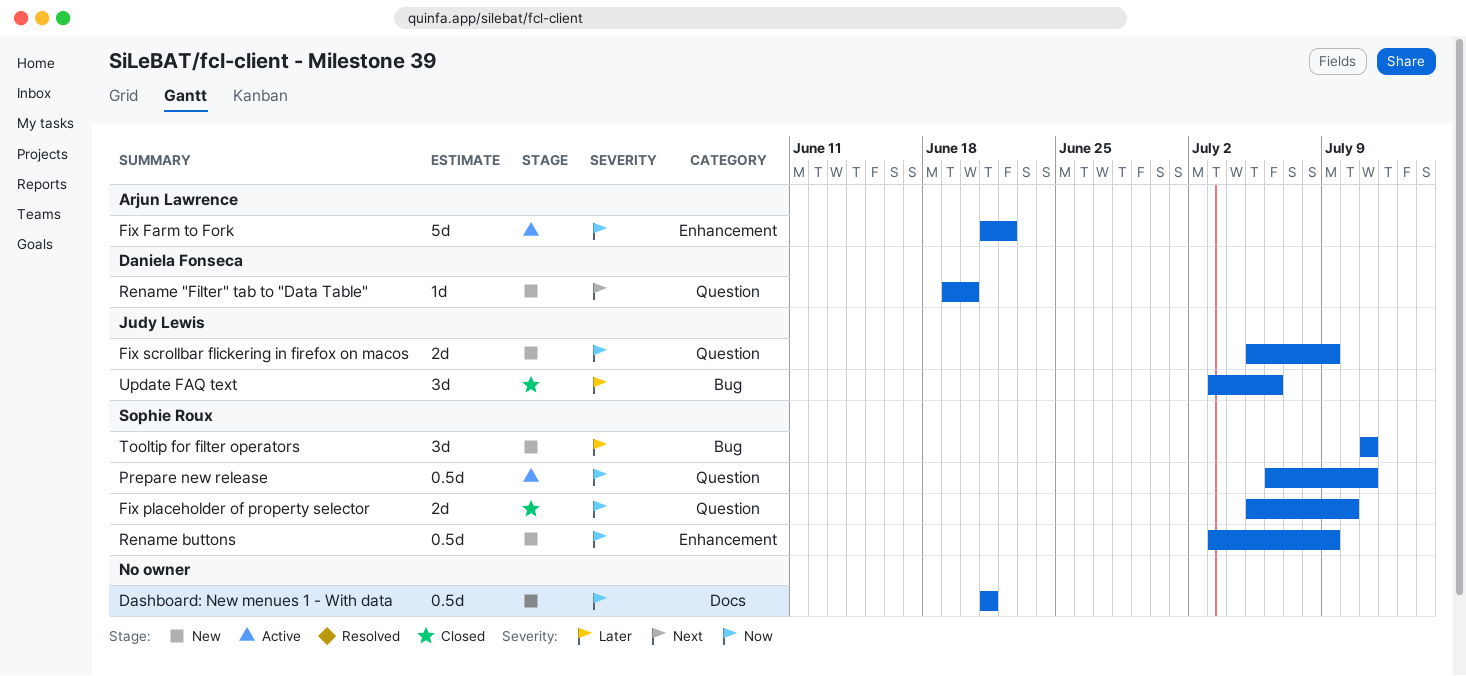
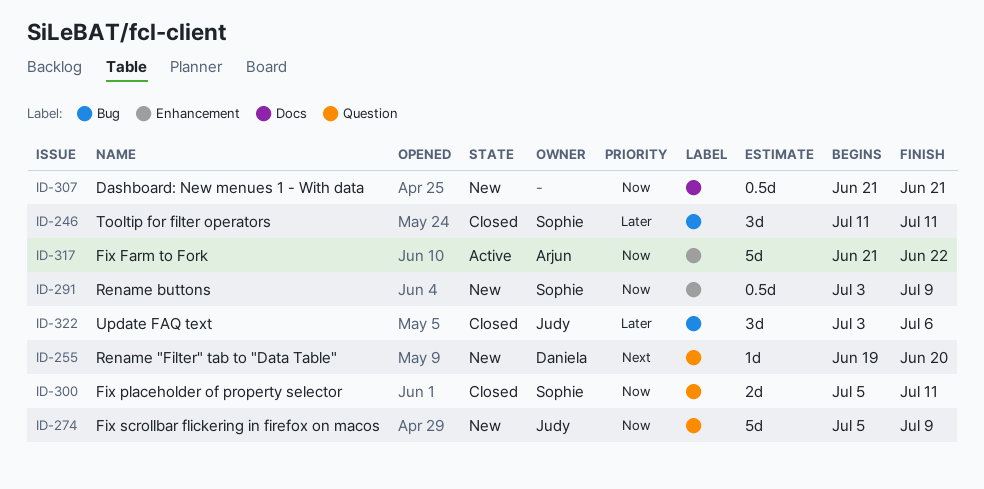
Fix placeholder of property selector, due: Jul 10 -> Jul 11
Fix scrollbar flickering in firefox on macos, estimate: 2d -> 5d
Prepare new release: present -> none
Tooltip for filter operators, status: New -> Closed

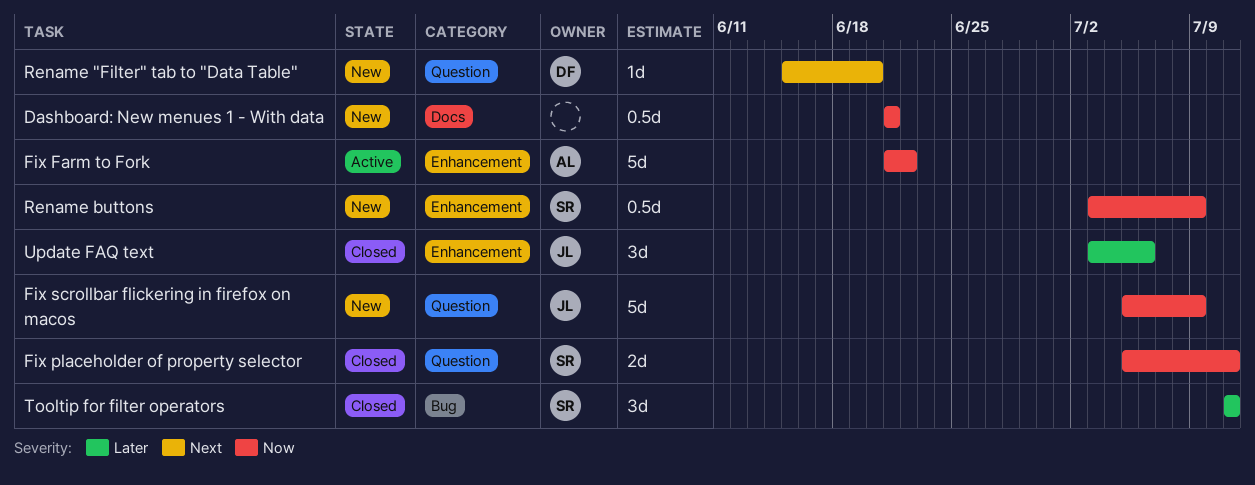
Rename "Filter" tab to "Data Table", start: Jun 19 -> Jun 15
Update FAQ text, label: Bug -> Enhancement

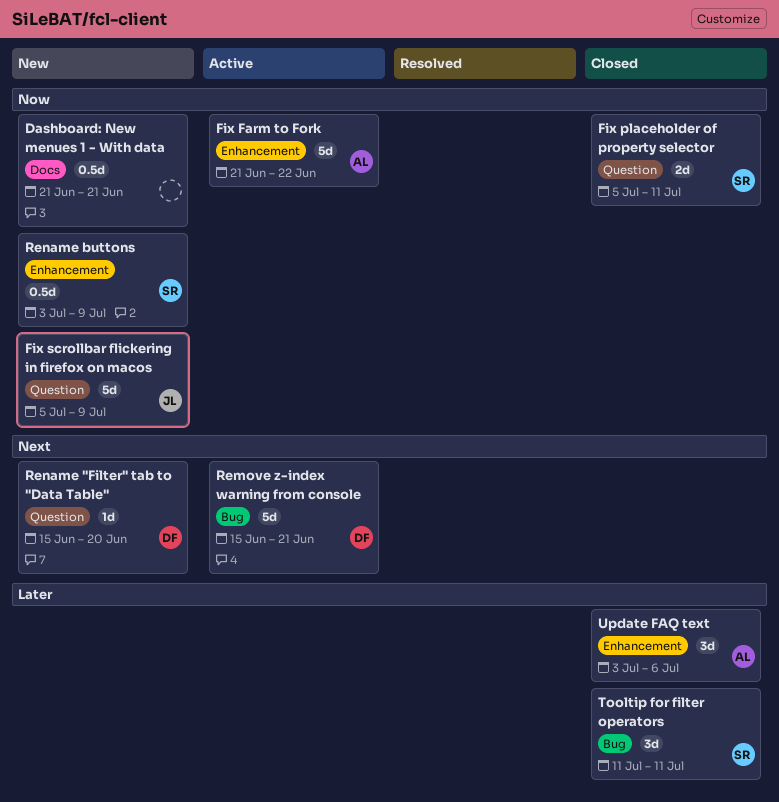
Remove z-index warning from console: none -> present
Update FAQ text, owner: JL -> AL

